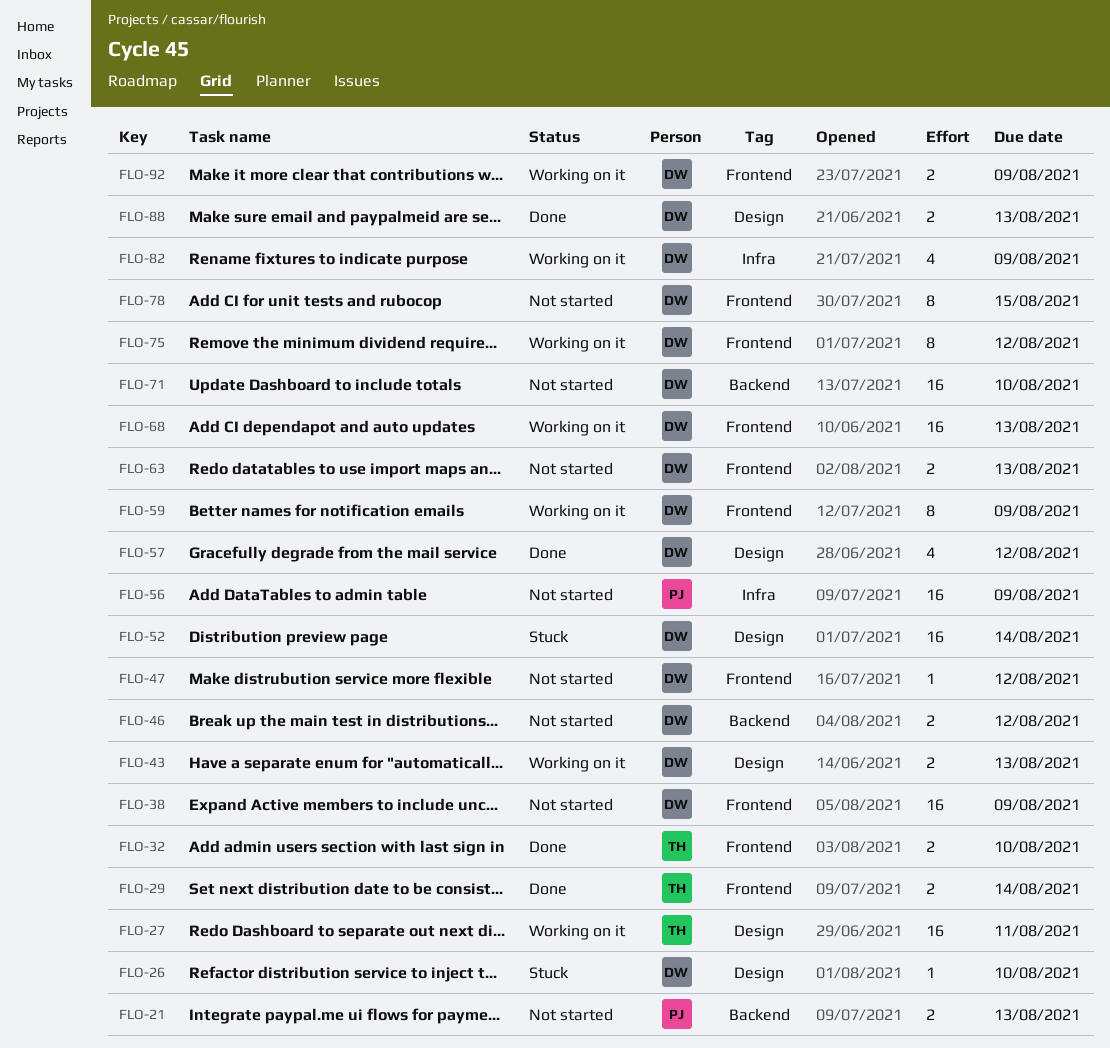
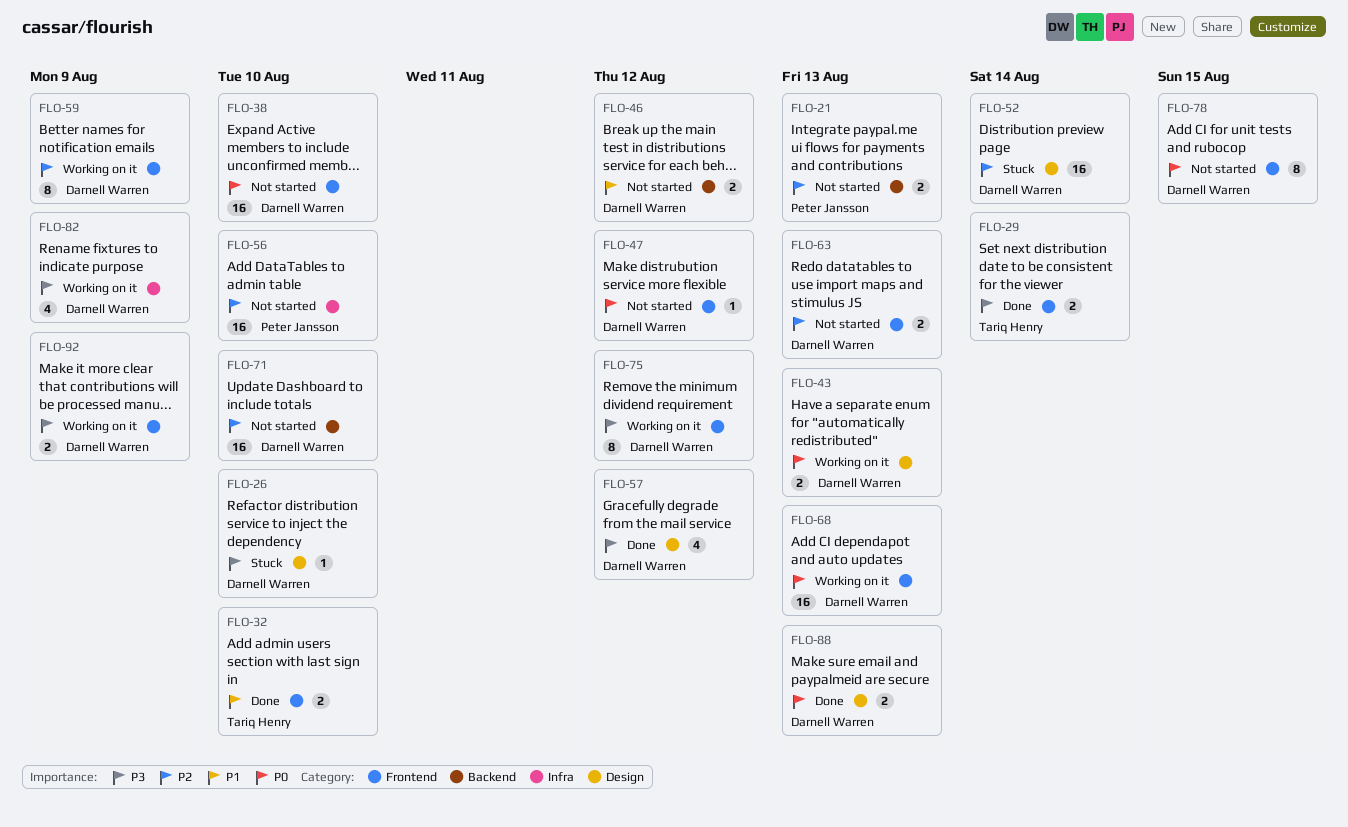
FLO-27: present -> none
FLO-38, due: Aug 9 -> Aug 10
FLO-56, due: Aug 9 -> Aug 10

